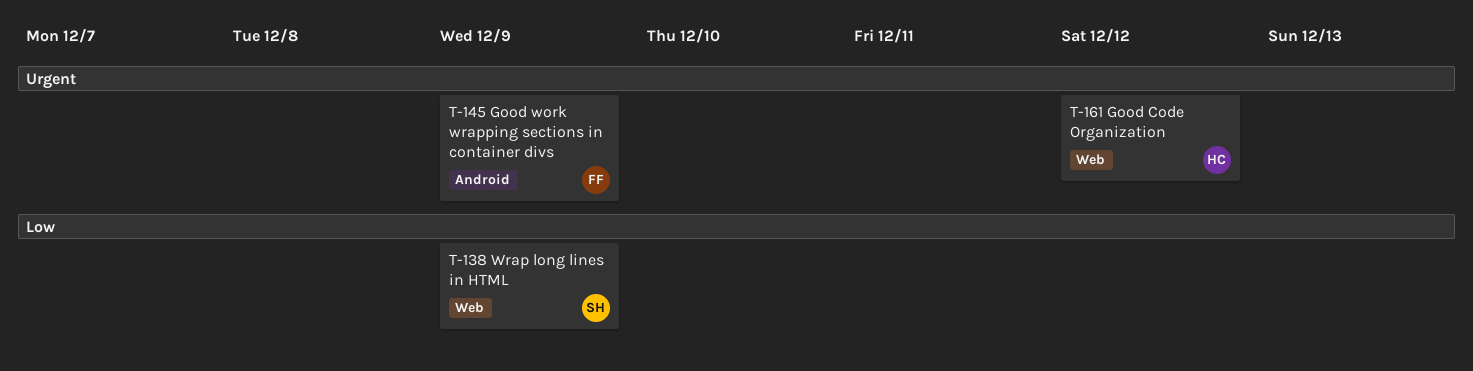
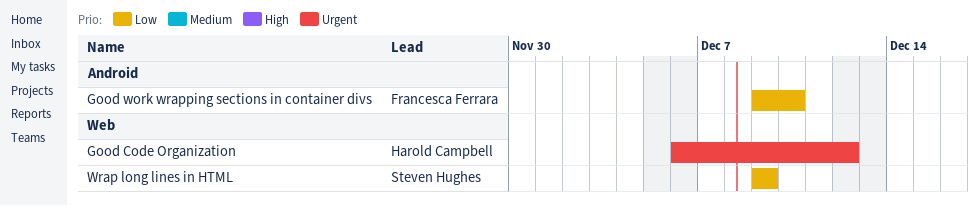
Good work wrapping sections in container divs, priority: Urgent -> Low
Good work wrapping sections in container divs, due: Dec 9 -> Dec 10

